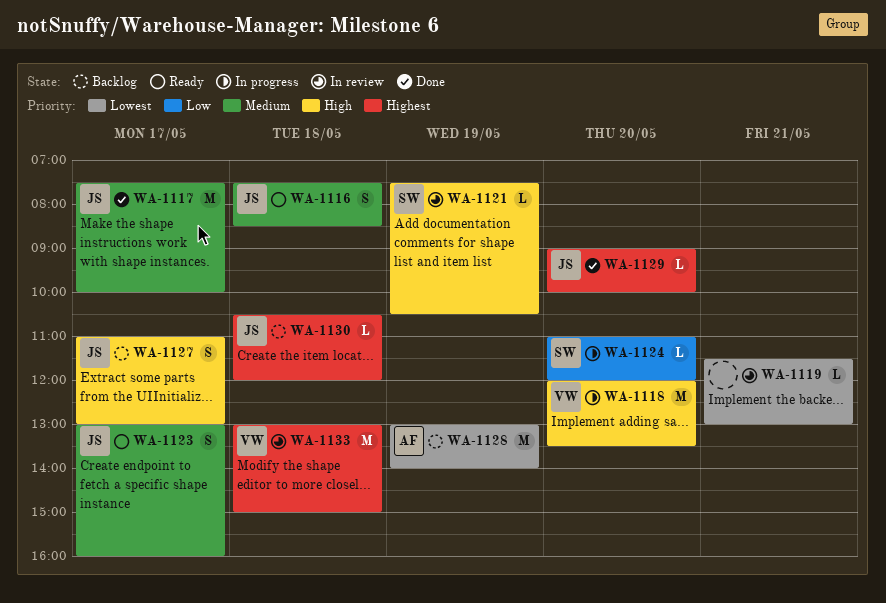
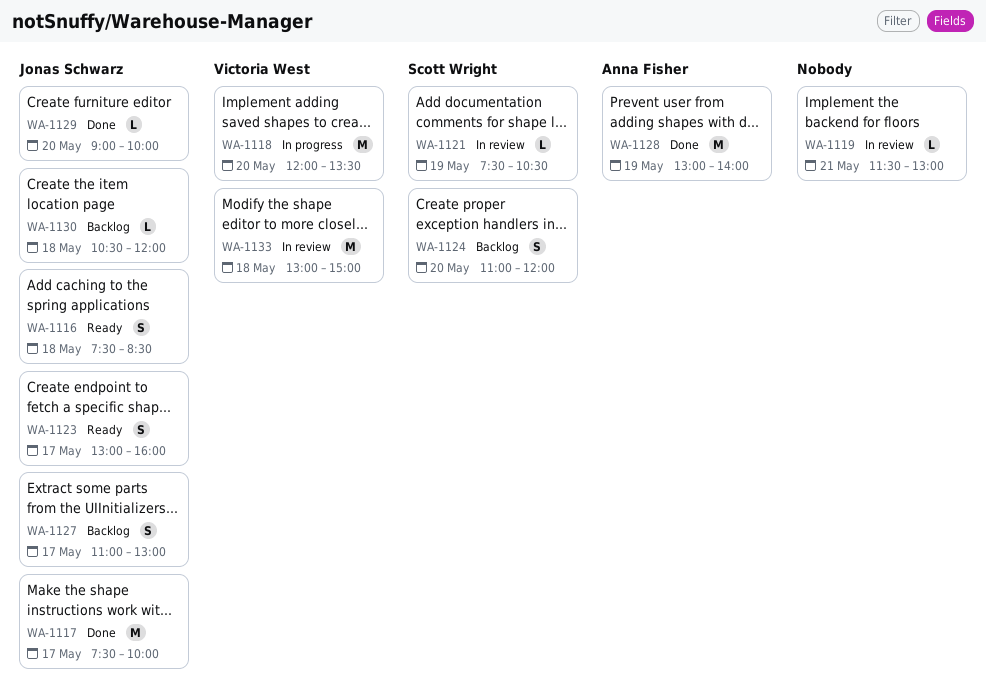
WA-1124, status: In progress -> Backlog
WA-1124, estimate: L -> S
WA-1128, status: Backlog -> Done

